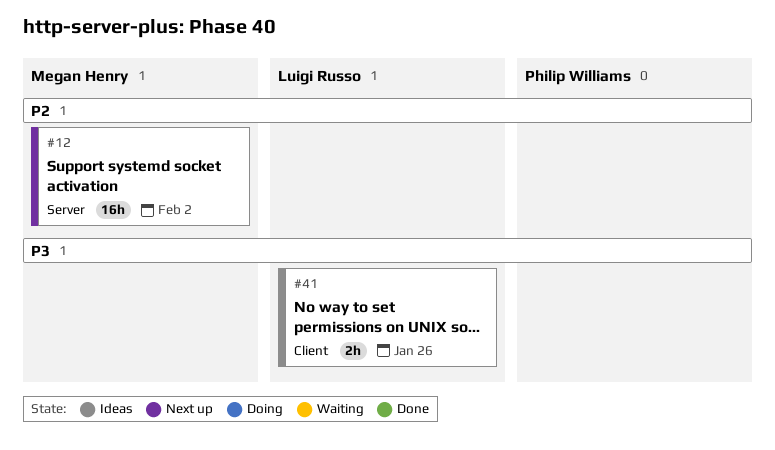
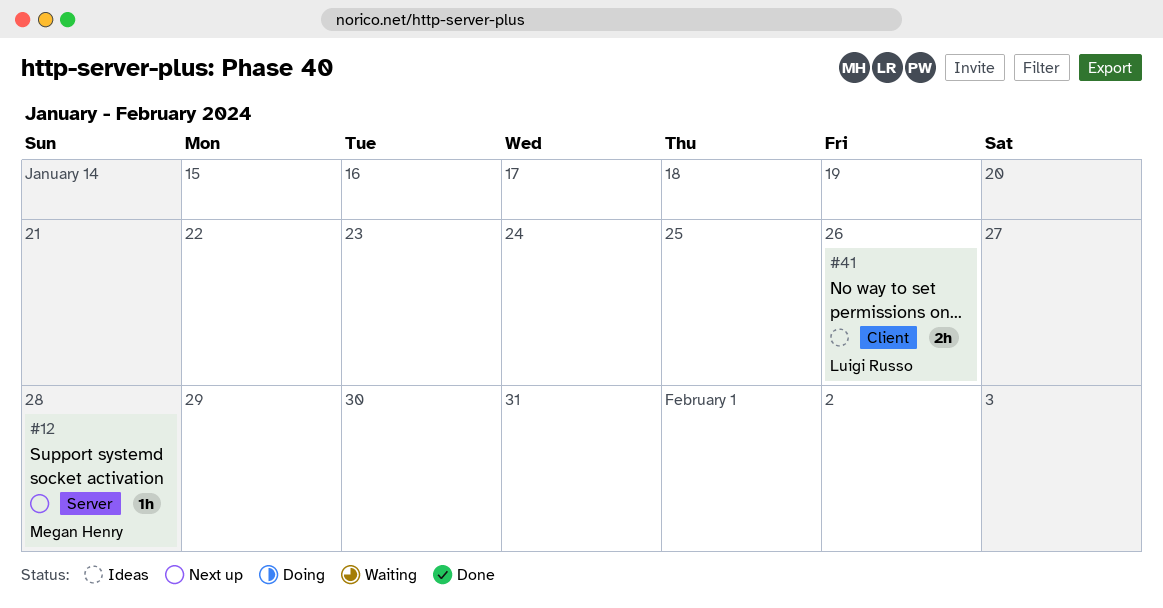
#12, estimate: 16h -> 1h
#12, due: Feb 2 -> Jan 28

